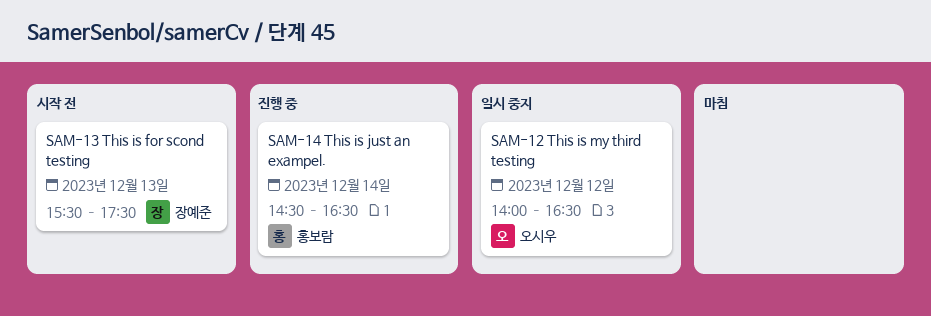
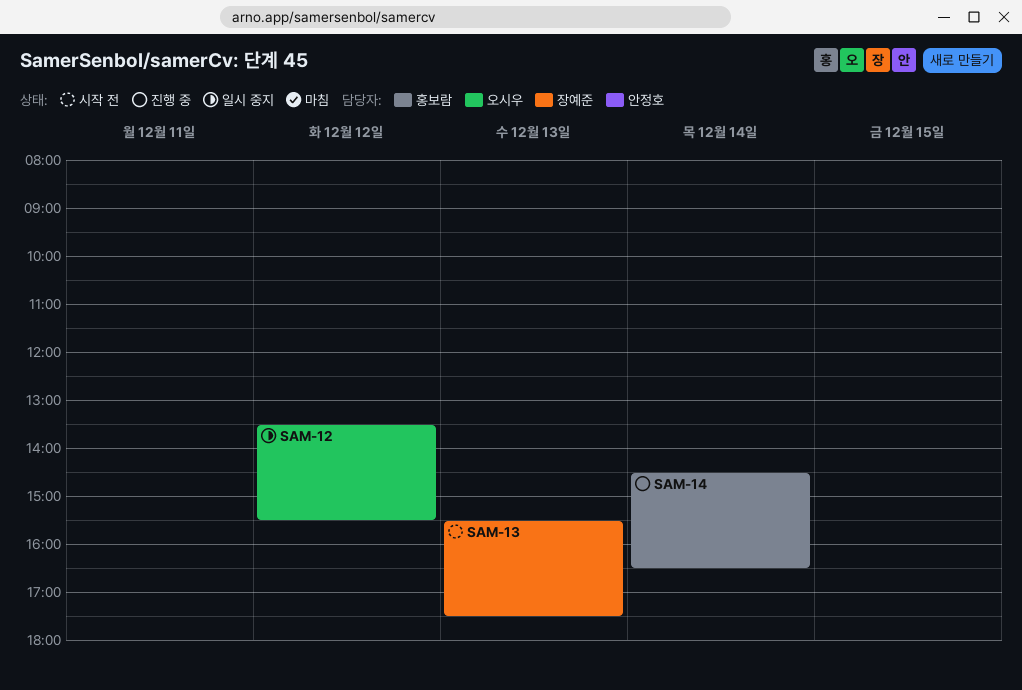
SAM-12, begins: 14:00 -> 13:30
SAM-12, ends: 16:30 -> 15:30

